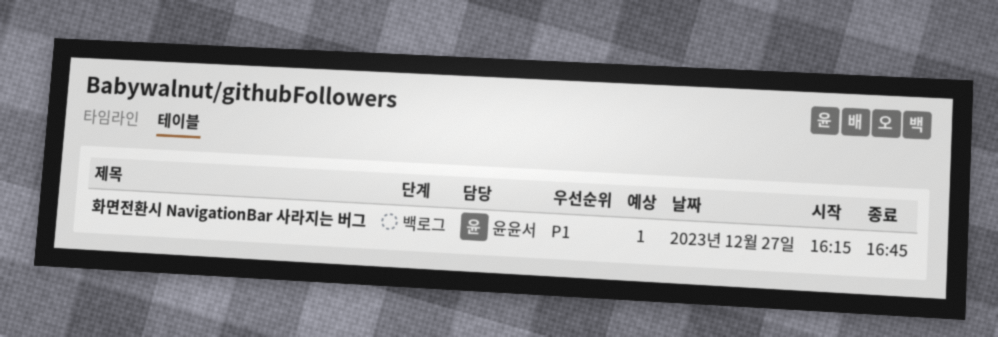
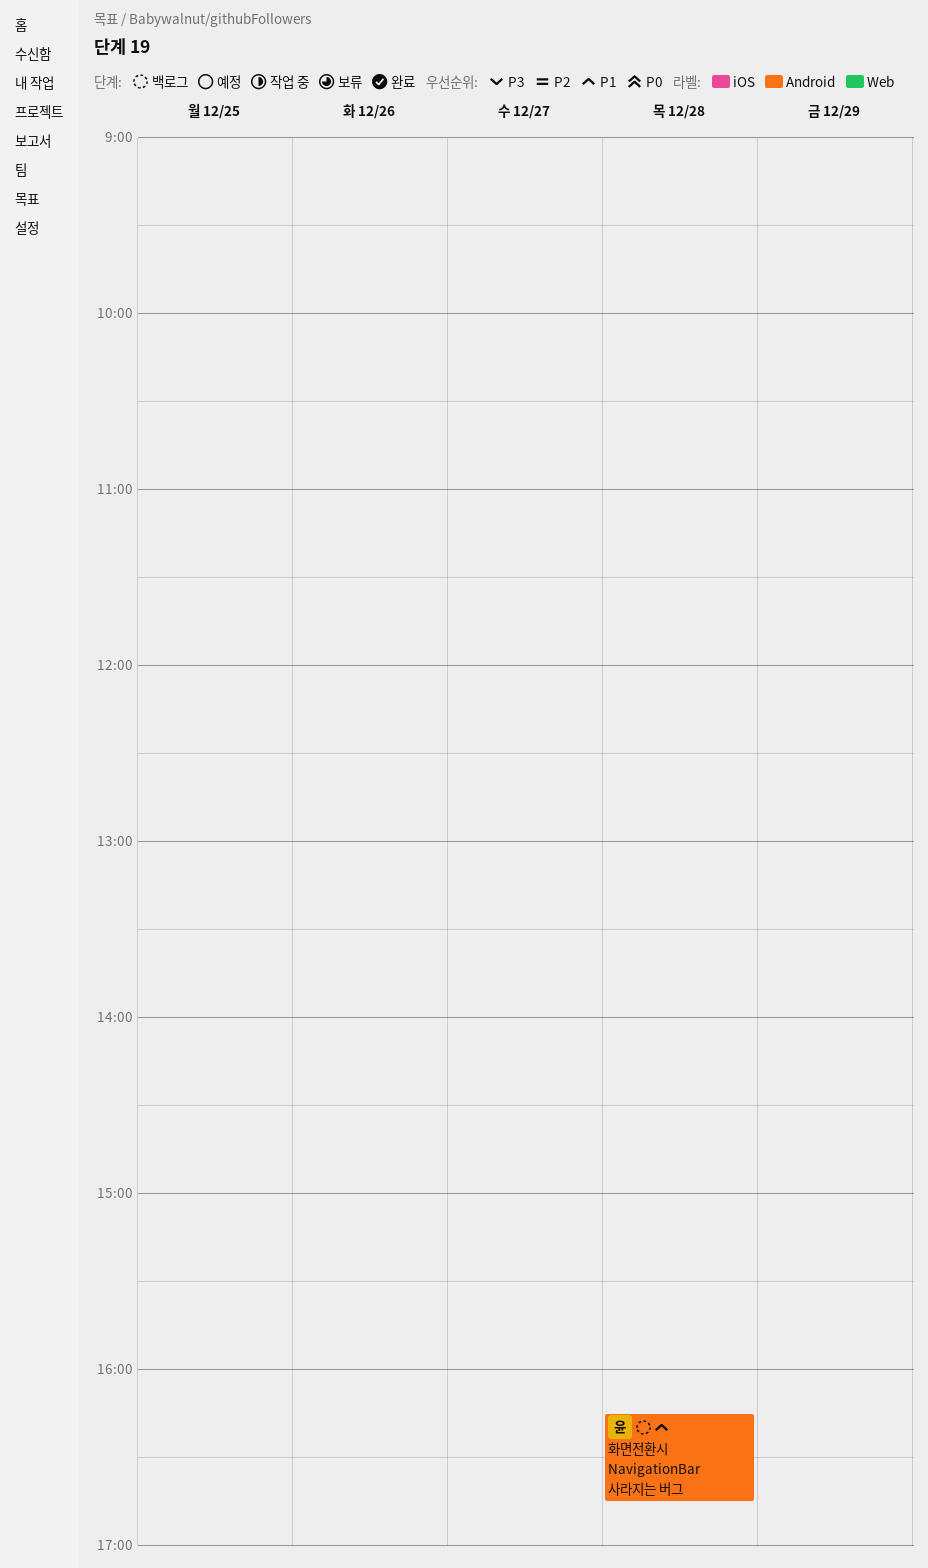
화면전환시 NavigationBar 사라지는 버그, day: Dec 27 -> Dec 28

